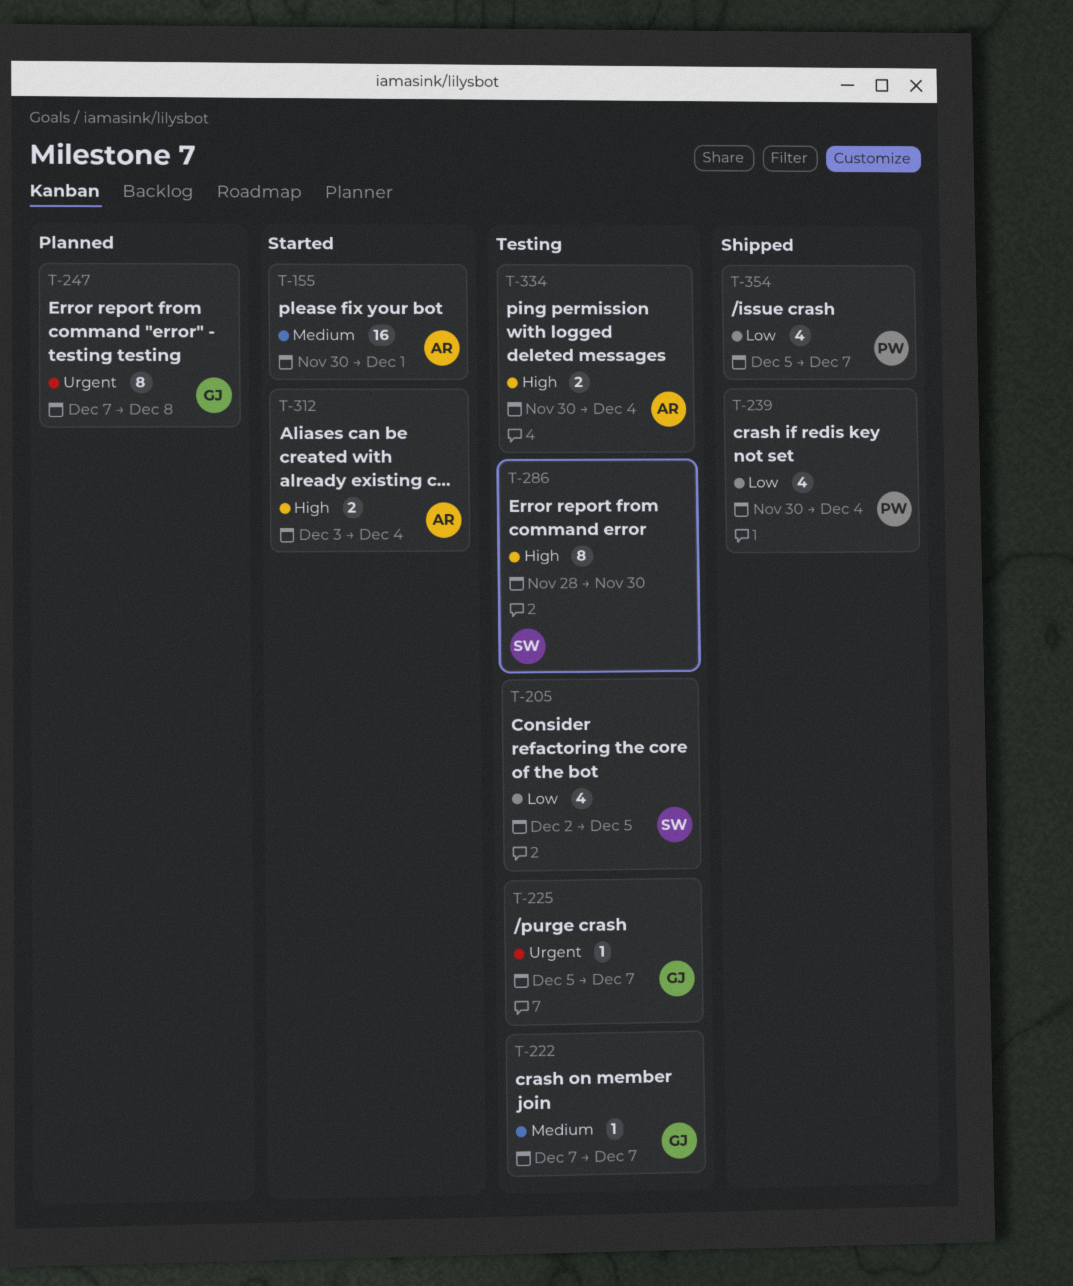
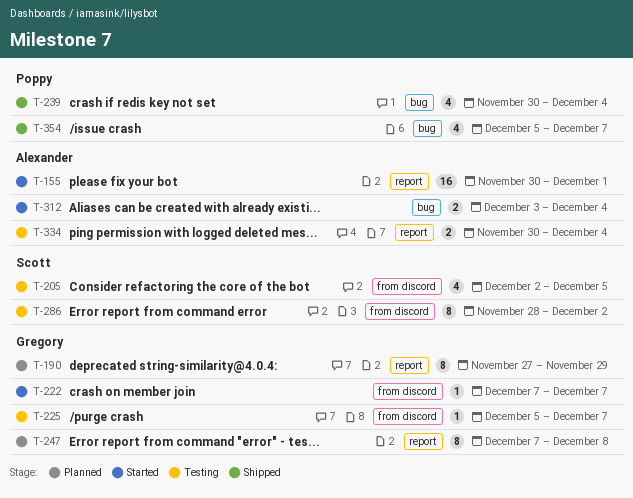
T-190: none -> present
T-222, status: Testing -> Started
T-286, due: Nov 30 -> Dec 2

